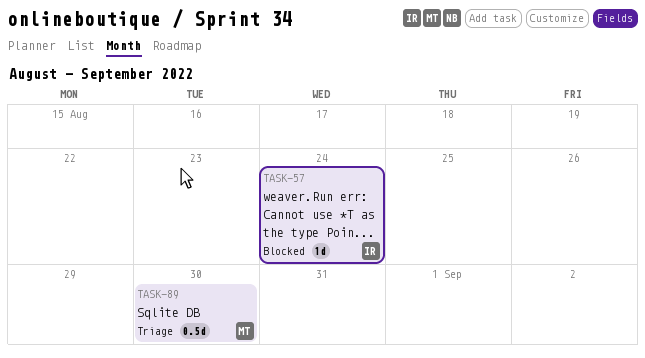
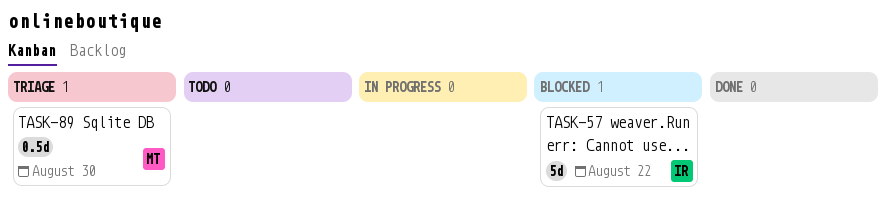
TASK-57, estimate: 1d -> 5d
TASK-57, due: Aug 24 -> Aug 22

